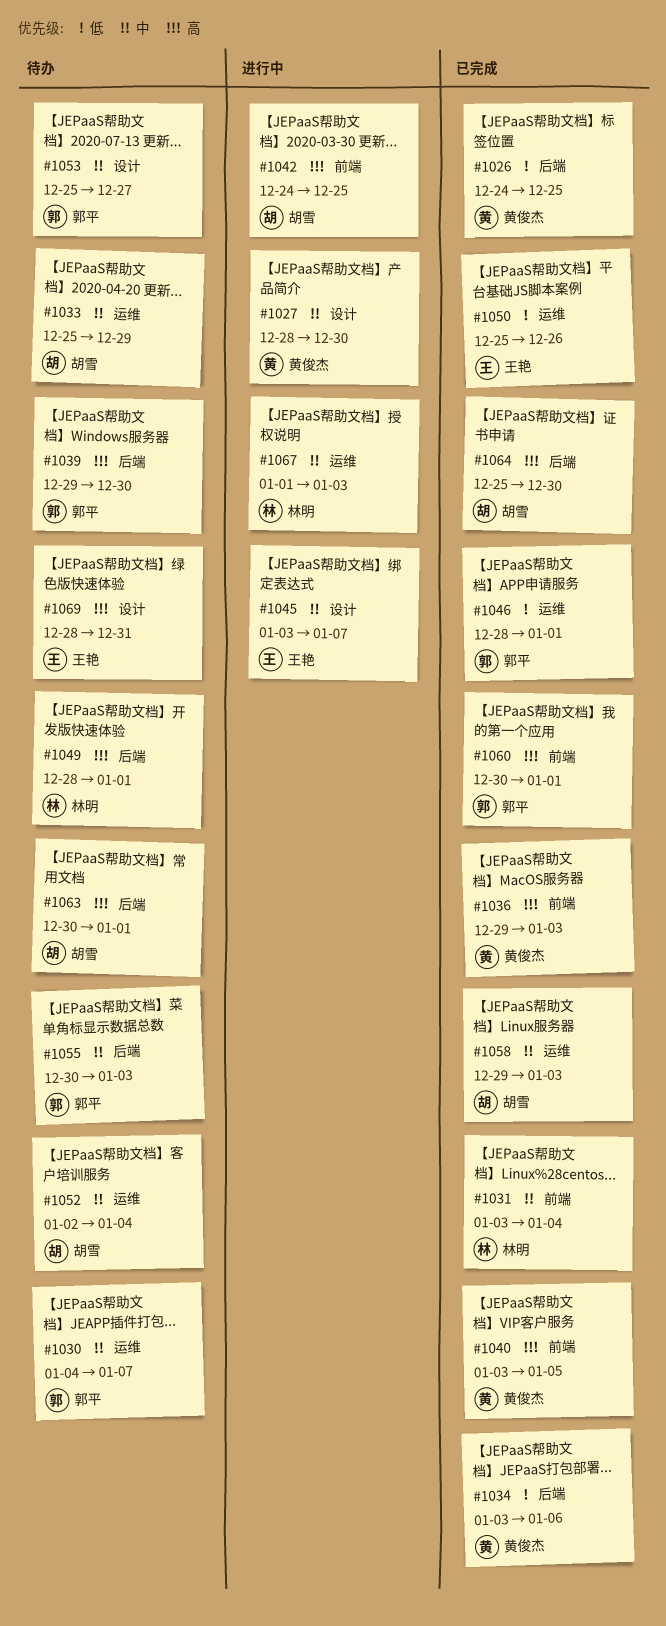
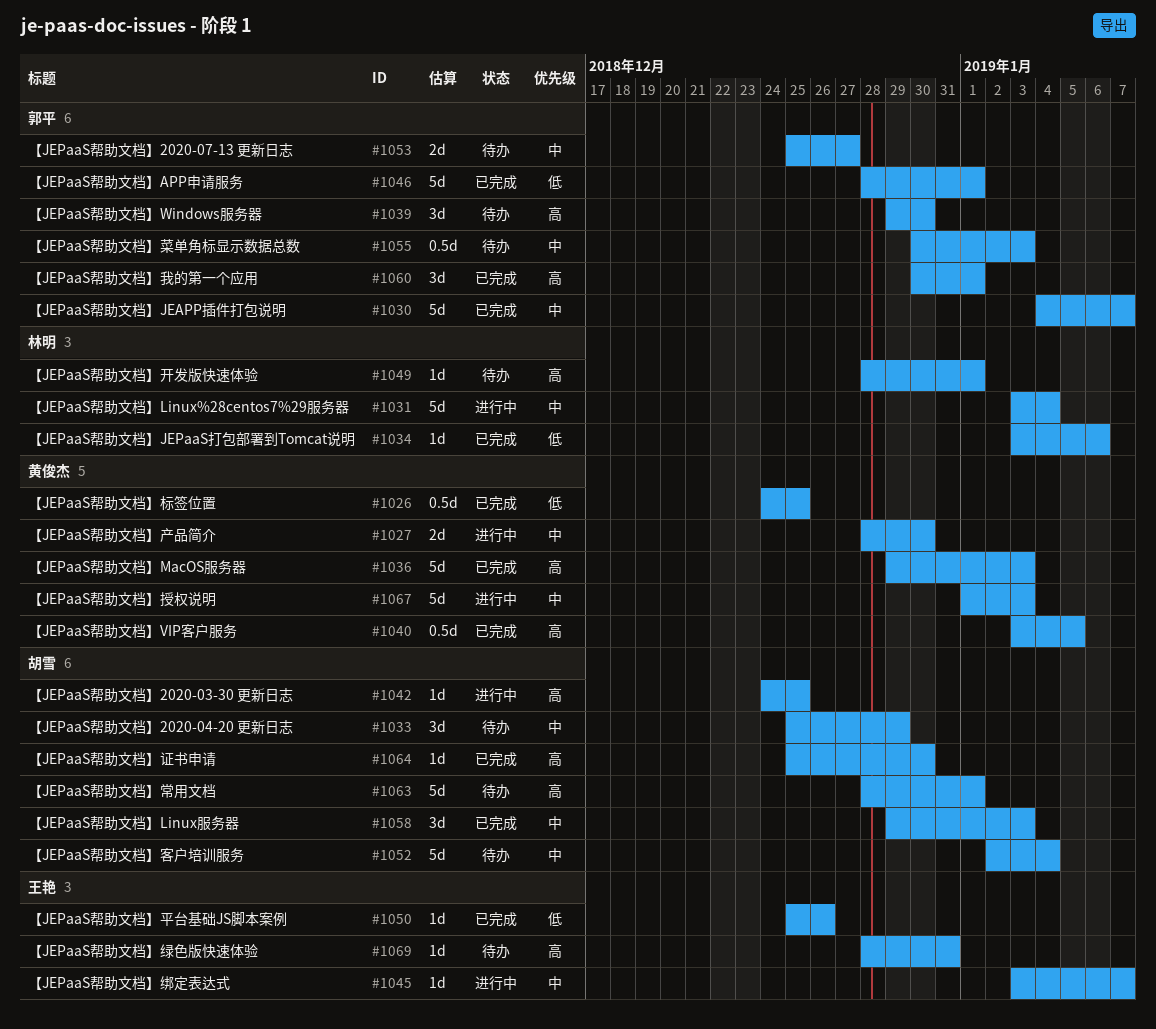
#1030, status: 待办 -> 已完成
#1031, status: 已完成 -> 进行中
#1034, owner: 黄俊杰 -> 林明
#1063, start: Dec 30 -> Dec 28
#1067, owner: 林明 -> 黄俊杰

